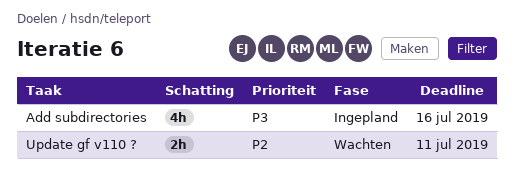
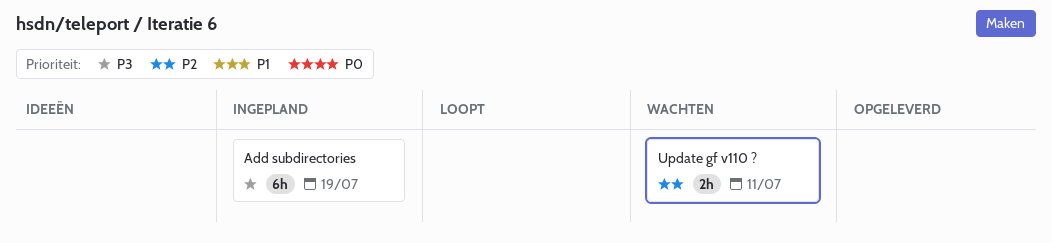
Add subdirectories, estimate: 4h -> 6h
Add subdirectories, due: Jul 16 -> Jul 19

